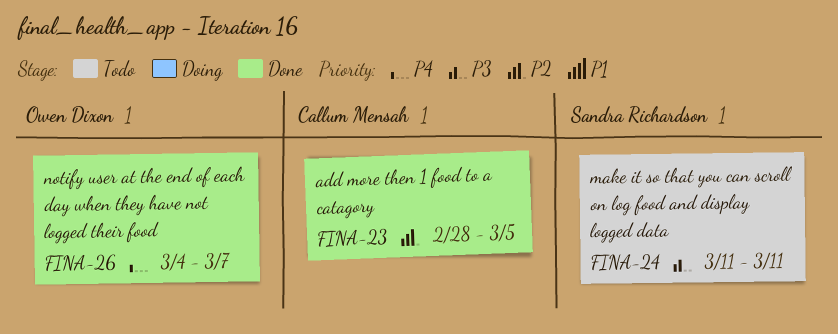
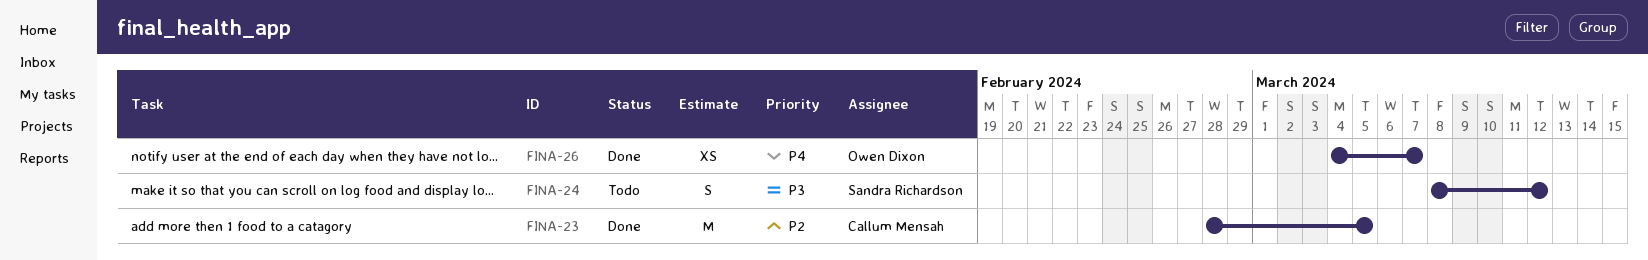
FINA-24, start: Mar 11 -> Mar 8
FINA-24, due: Mar 11 -> Mar 12

